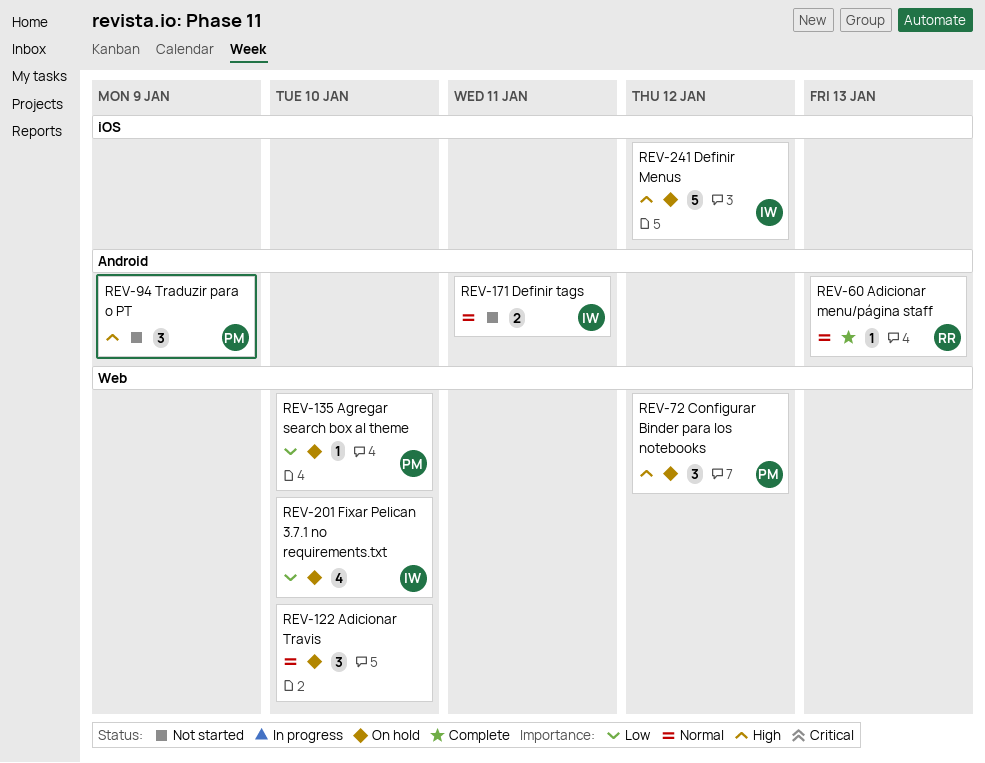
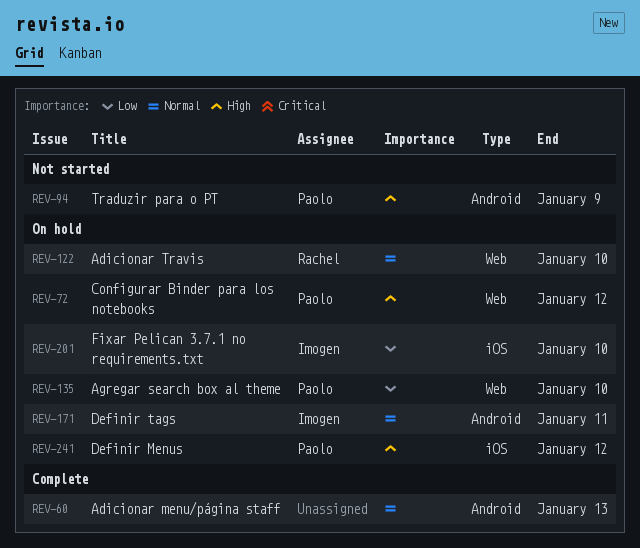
REV-60, owner: Rachel -> none
REV-122, owner: none -> Rachel
REV-171, status: Not started -> On hold
REV-201, label: Web -> iOS
REV-241, owner: Imogen -> Paolo

